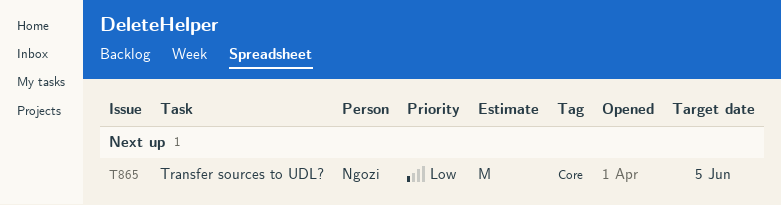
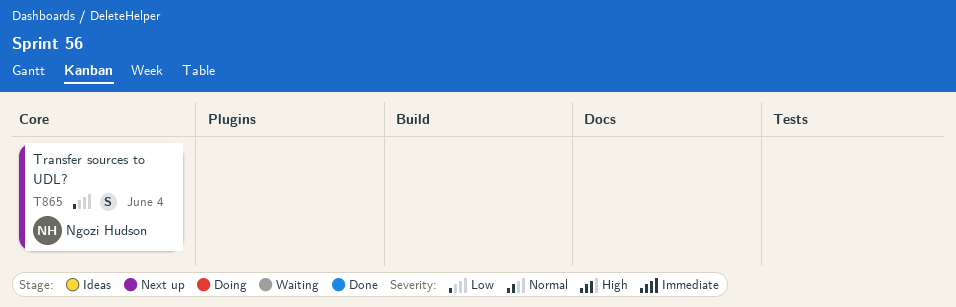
T865, estimate: M -> S
T865, due: Jun 5 -> Jun 4

